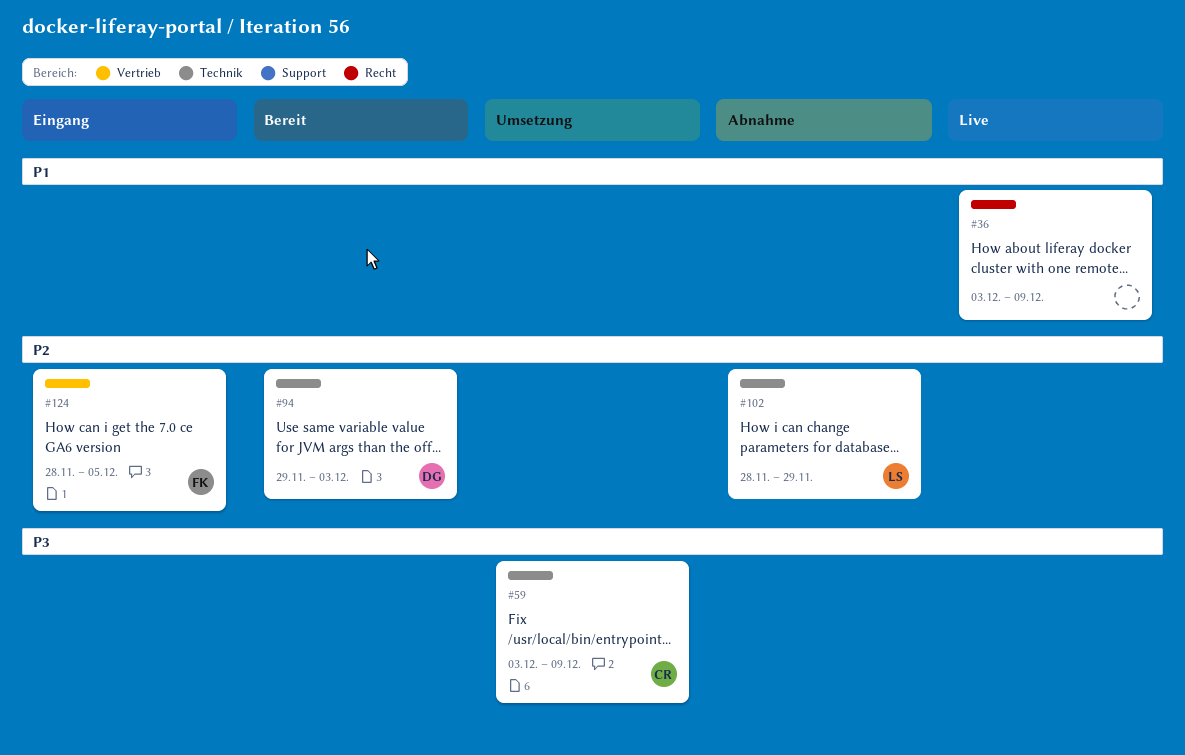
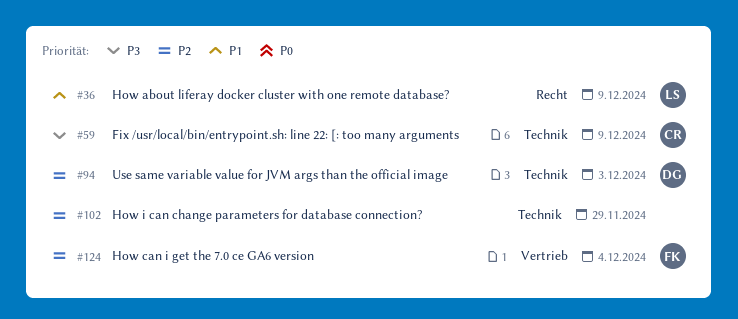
#36, owner: none -> LS
#102, owner: LS -> none
#124, due: Dec 5 -> Dec 4

